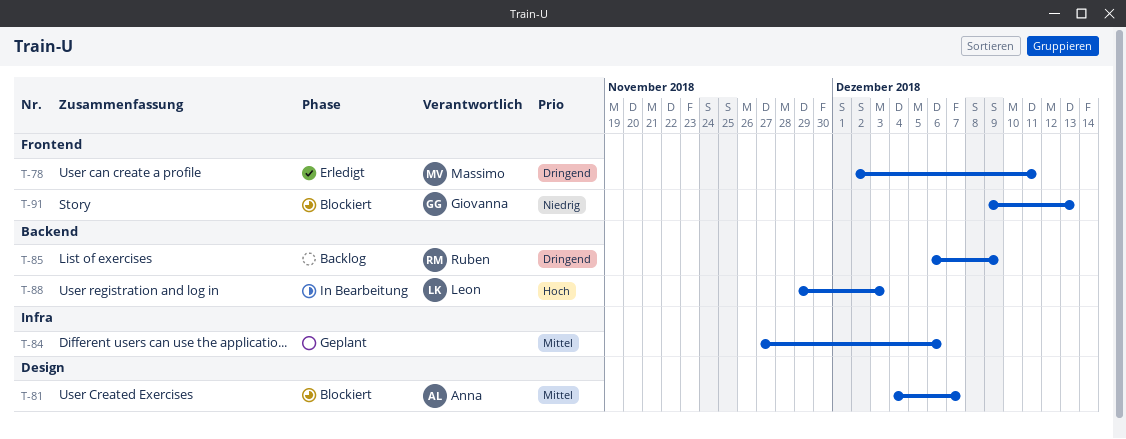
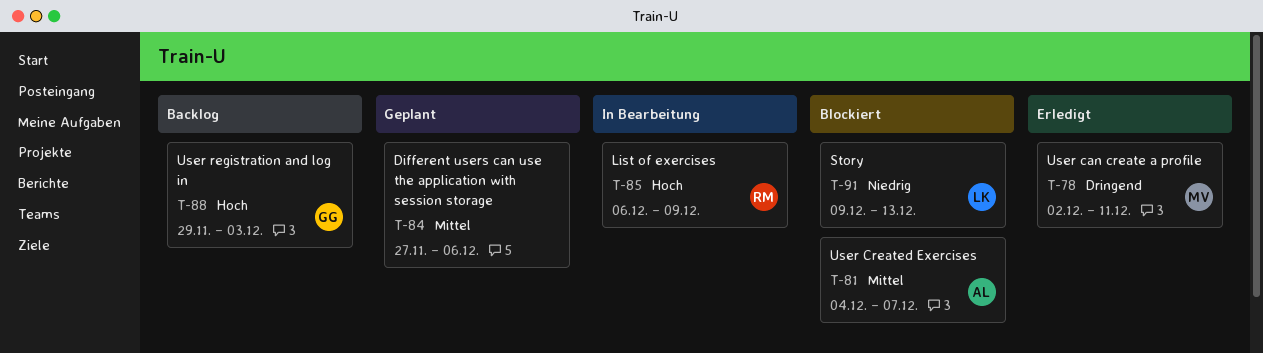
T-85, status: Backlog -> In Bearbeitung
T-85, priority: Dringend -> Hoch
T-88, status: In Bearbeitung -> Backlog
T-88, owner: Leon -> Giovanna
T-91, owner: Giovanna -> Leon

